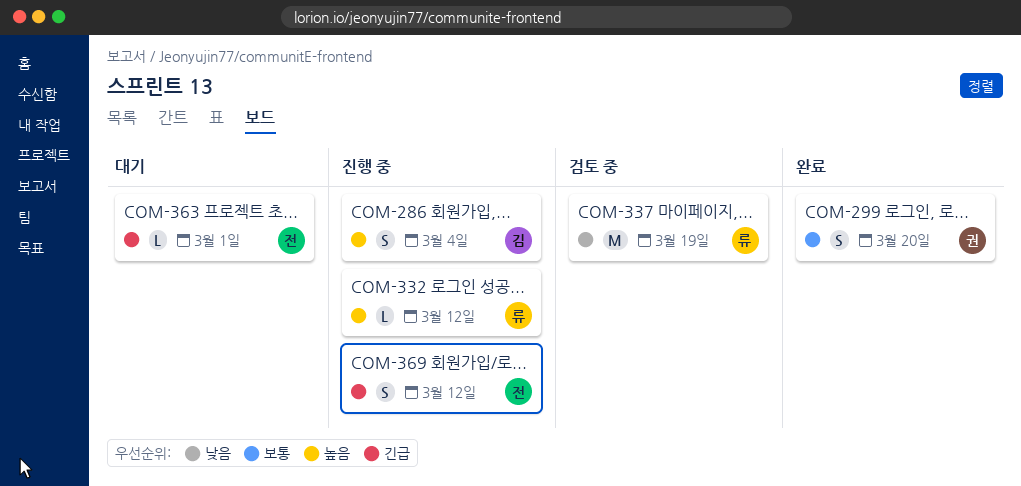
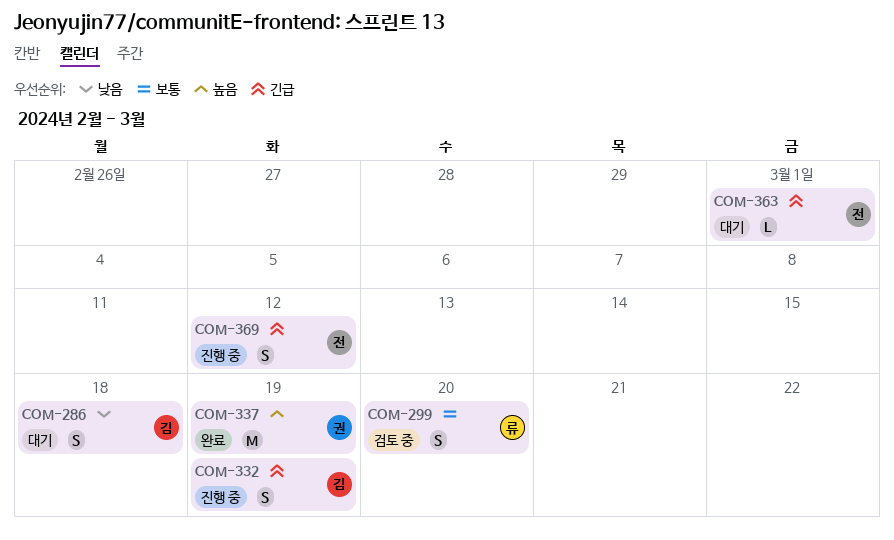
COM-286, status: 진행 중 -> 대기
COM-286, priority: 높음 -> 낮음
COM-286, due: Mar 4 -> Mar 18
COM-299, status: 완료 -> 검토 중
COM-299, owner: 권 -> 류
COM-332, owner: 류 -> 김
COM-332, priority: 높음 -> 긴급
COM-332, estimate: L -> S
COM-332, due: Mar 12 -> Mar 19
COM-337, status: 검토 중 -> 완료
COM-337, owner: 류 -> 권
COM-337, priority: 낮음 -> 높음

